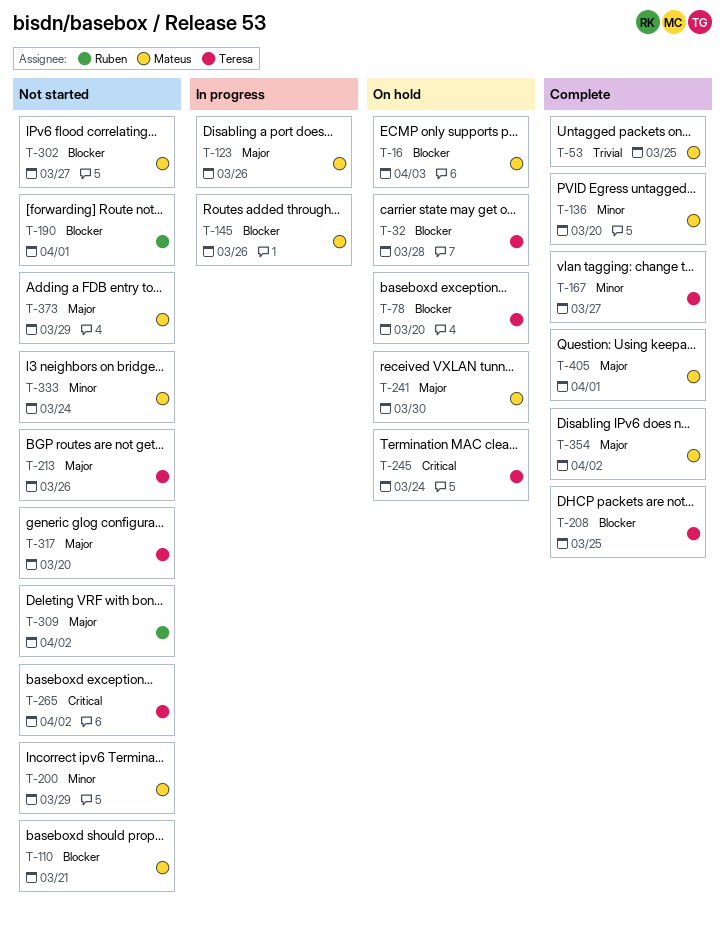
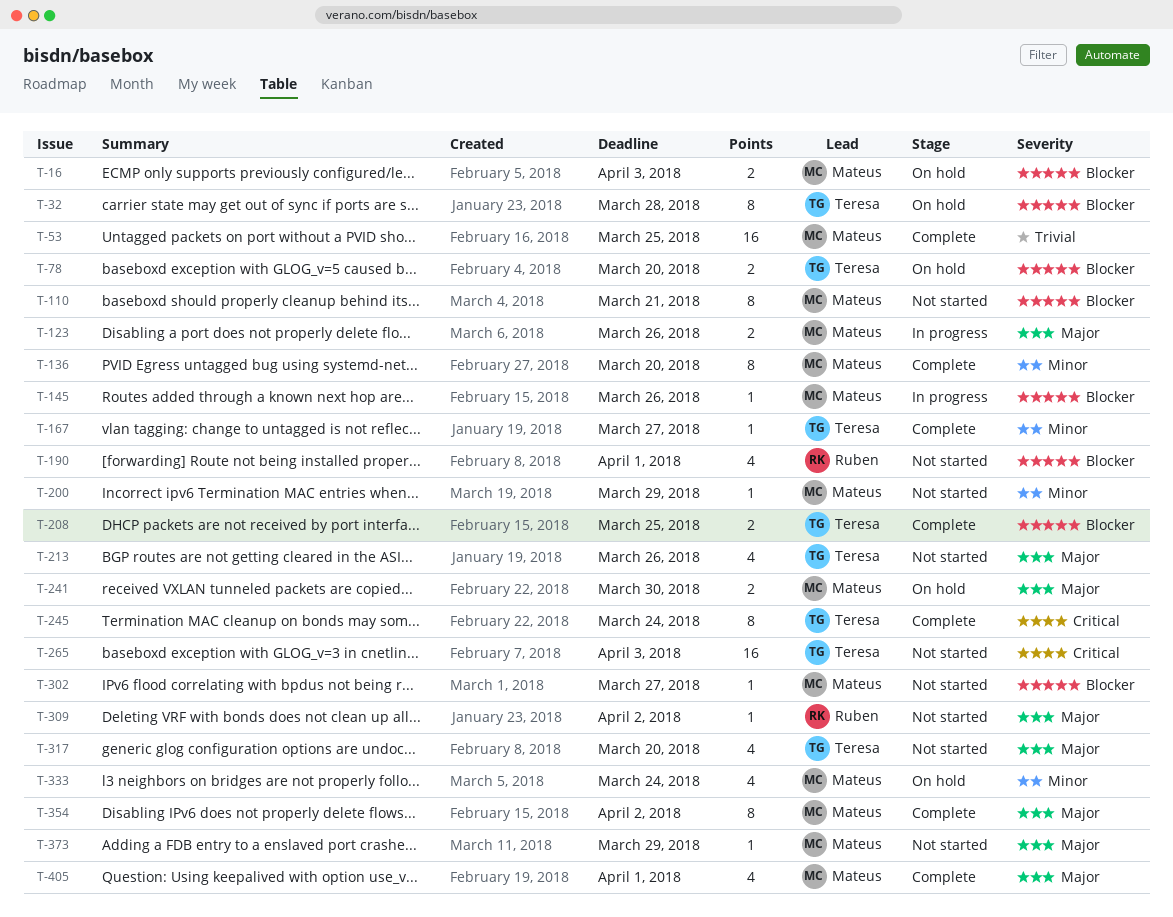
T-245, status: On hold -> Complete
T-265, due: Apr 2 -> Apr 3
T-333, status: Not started -> On hold

